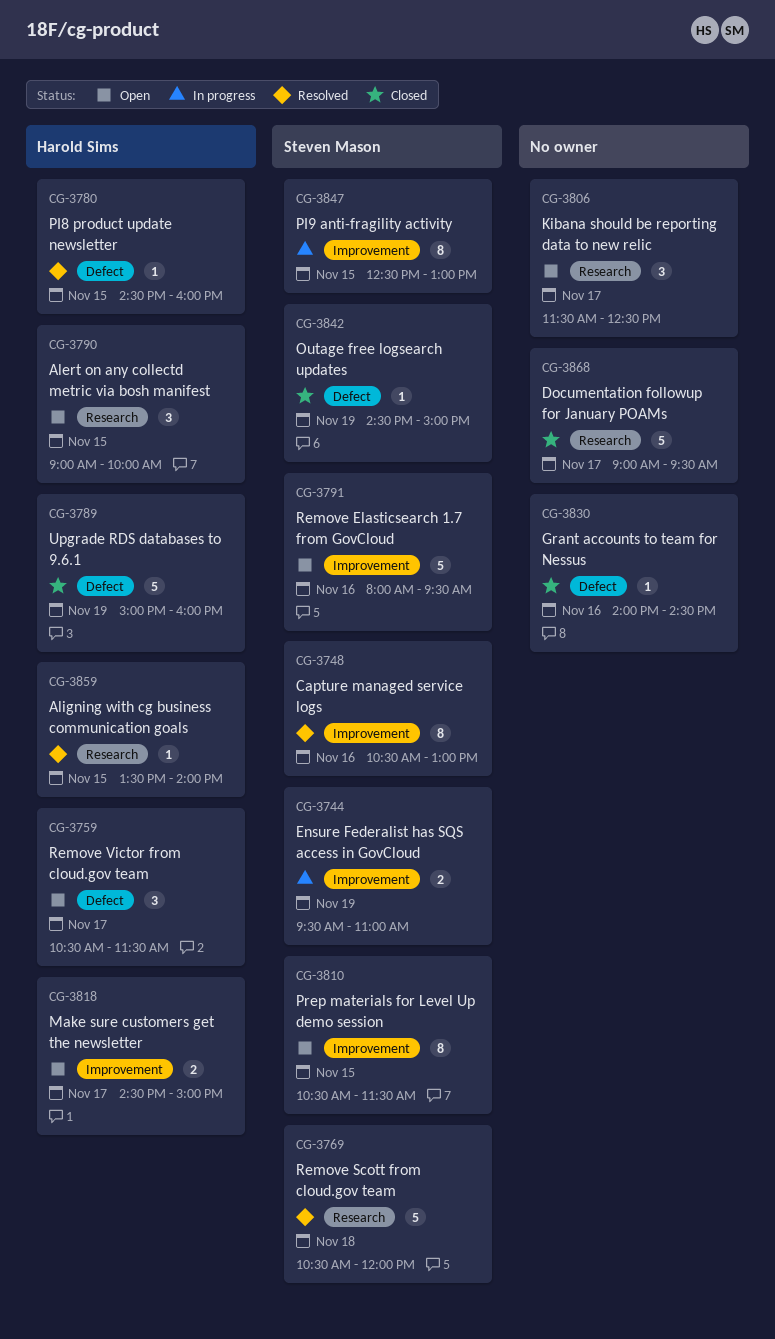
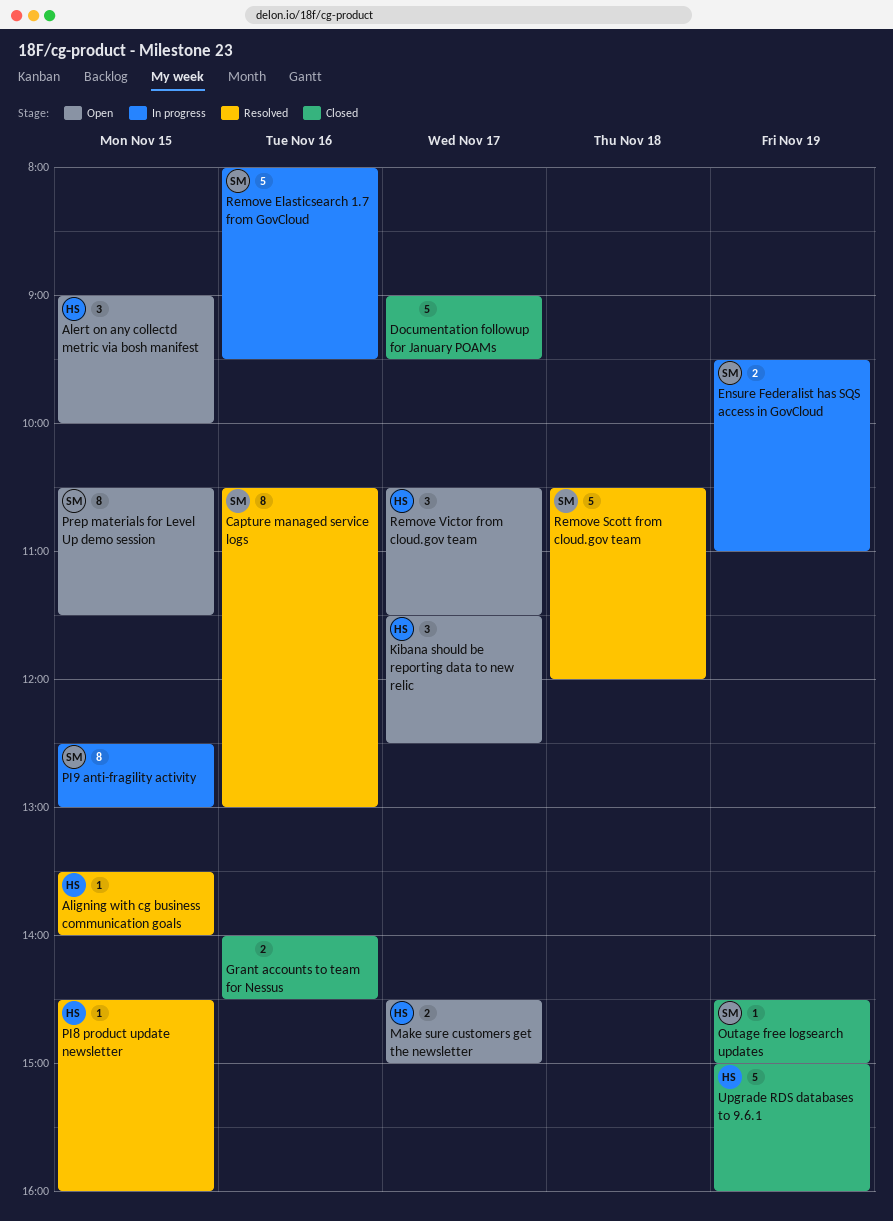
Grant accounts to team for Nessus, estimate: 1 -> 2
Kibana should be reporting data to new relic, owner: none -> Harold Sims
Remove Elasticsearch 1.7 from GovCloud, status: Open -> In progress

